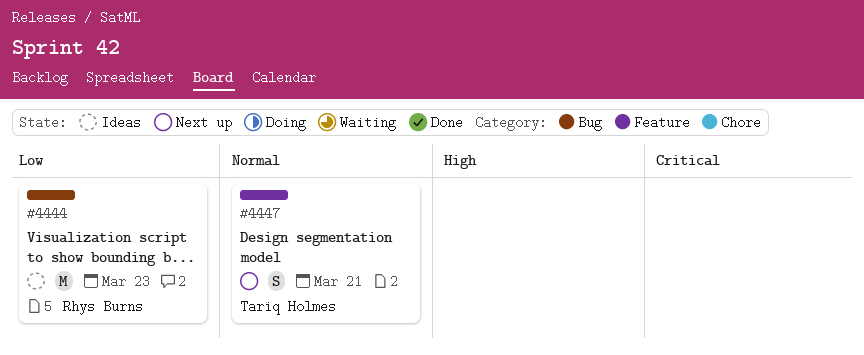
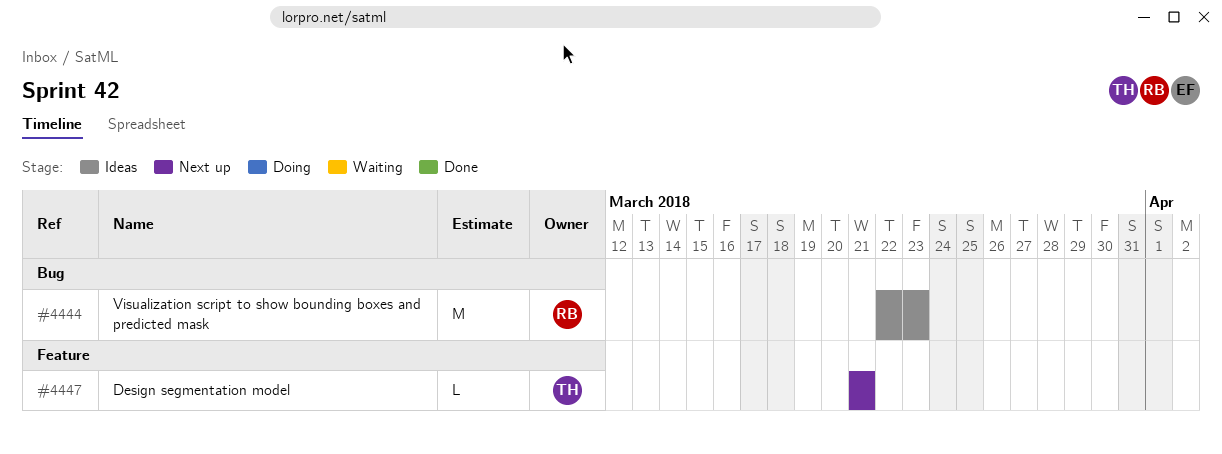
#4447, estimate: S -> L

